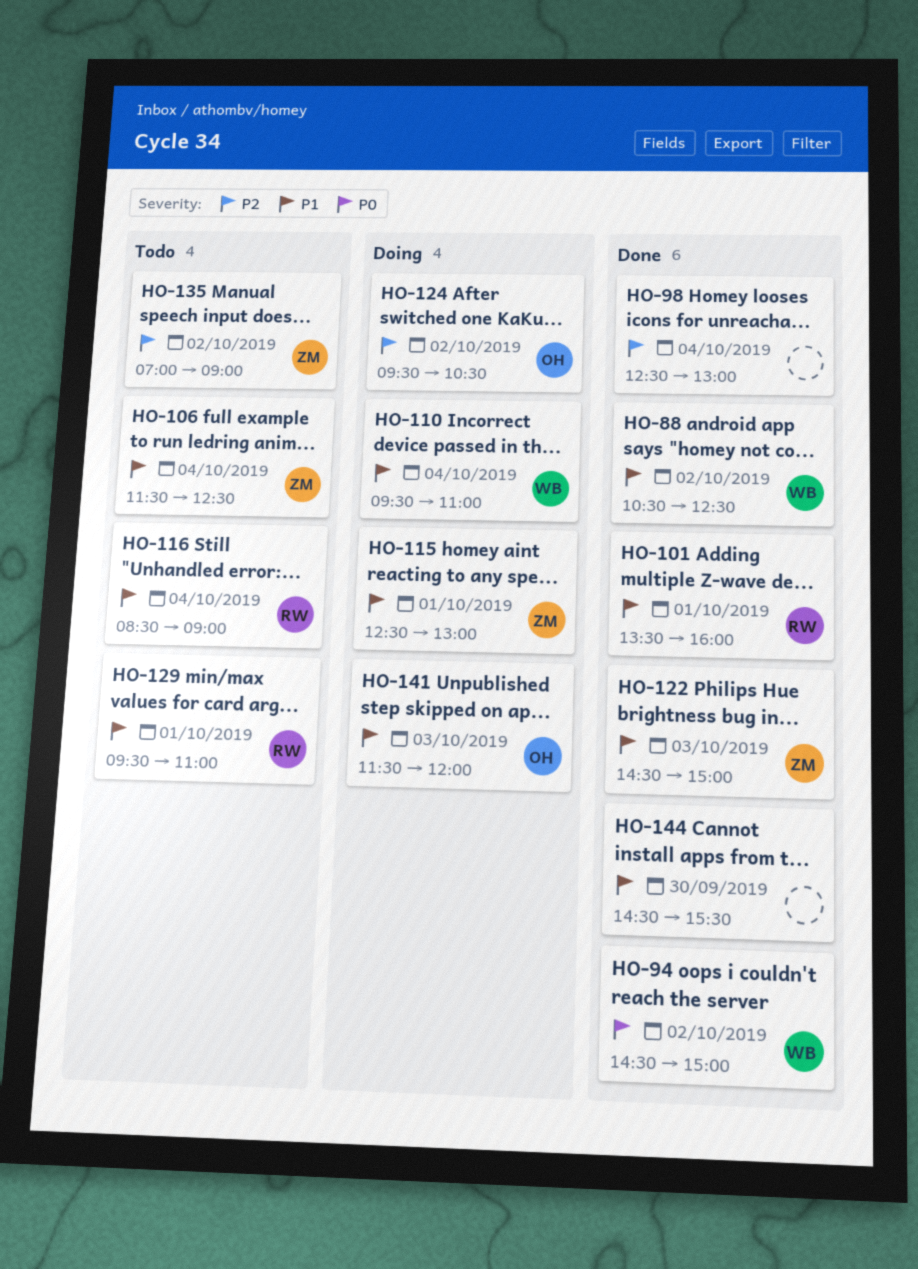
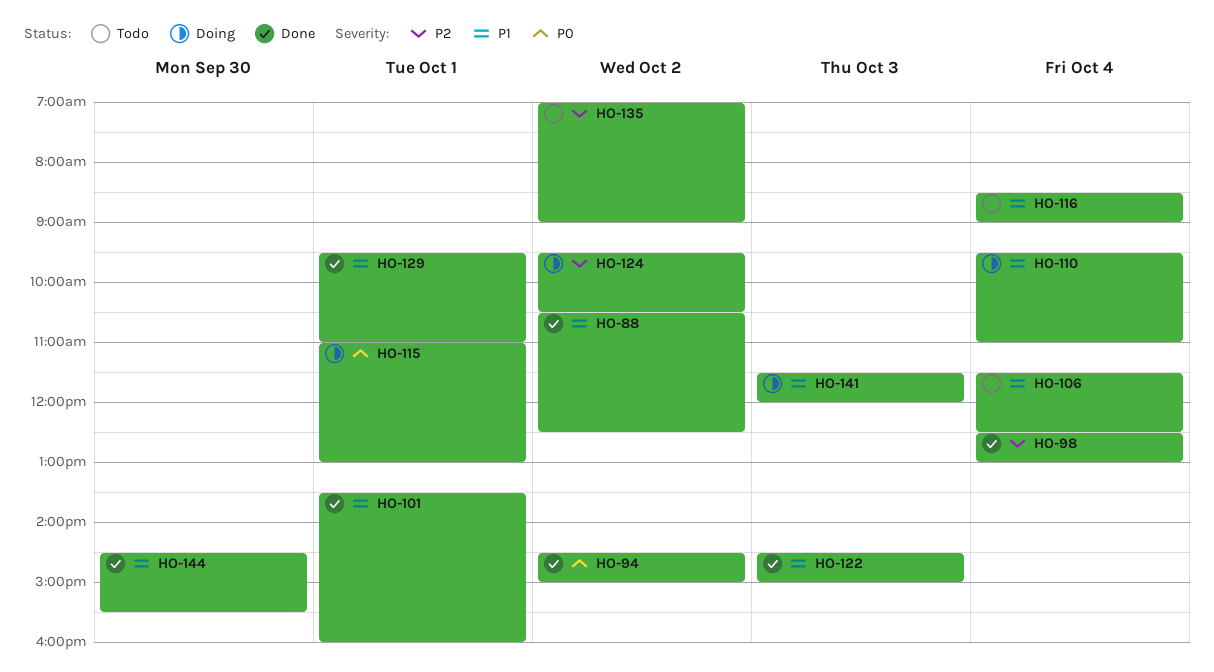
HO-115, priority: P1 -> P0
HO-115, begins: 12:30 -> 11:00
HO-129, status: Todo -> Done

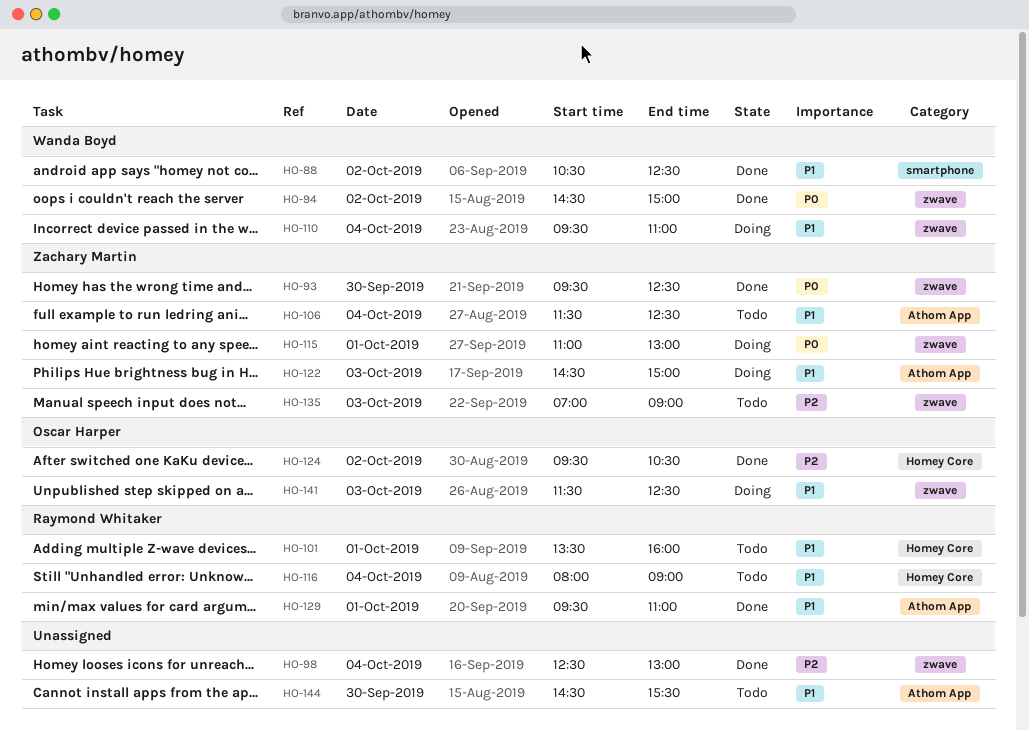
HO-93: none -> present
HO-101, status: Done -> Todo
HO-116, begins: 08:30 -> 08:00
HO-122, status: Done -> Doing
HO-124, status: Doing -> Done
HO-135, day: Oct 2 -> Oct 3
HO-141, ends: 12:00 -> 12:30
HO-144, status: Done -> Todo

